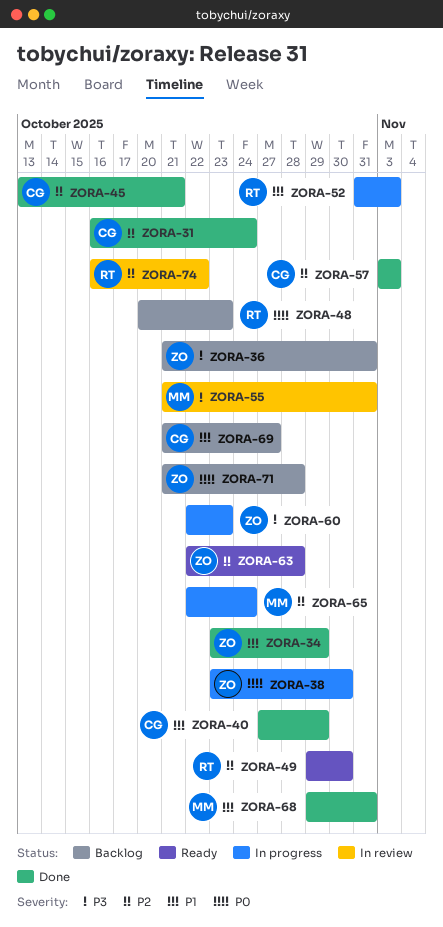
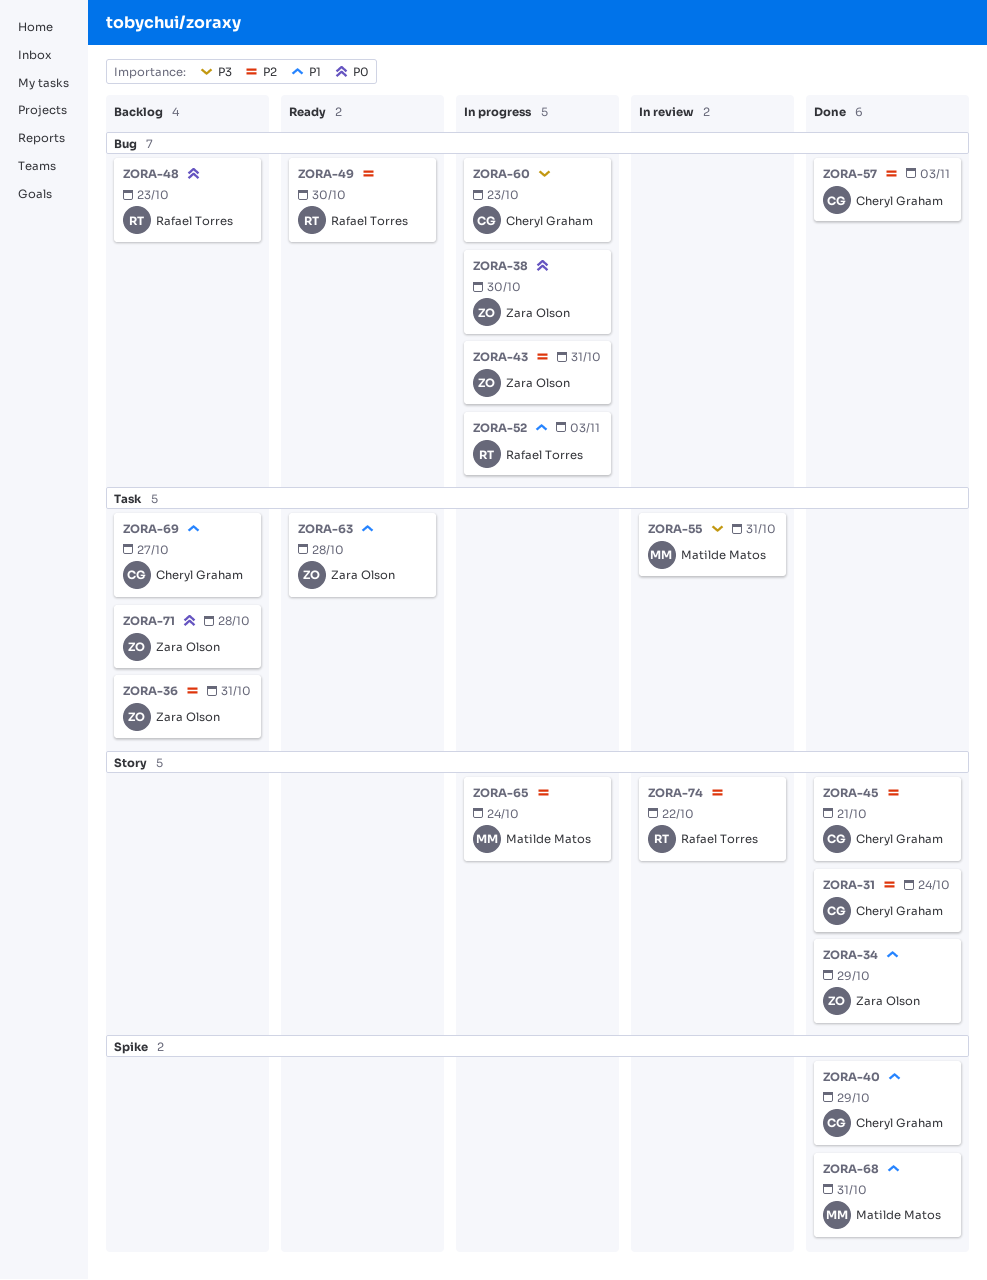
ZORA-36, priority: P3 -> P2
ZORA-43: none -> present
ZORA-60, owner: Zara Olson -> Cheryl Graham
ZORA-63, priority: P2 -> P1

